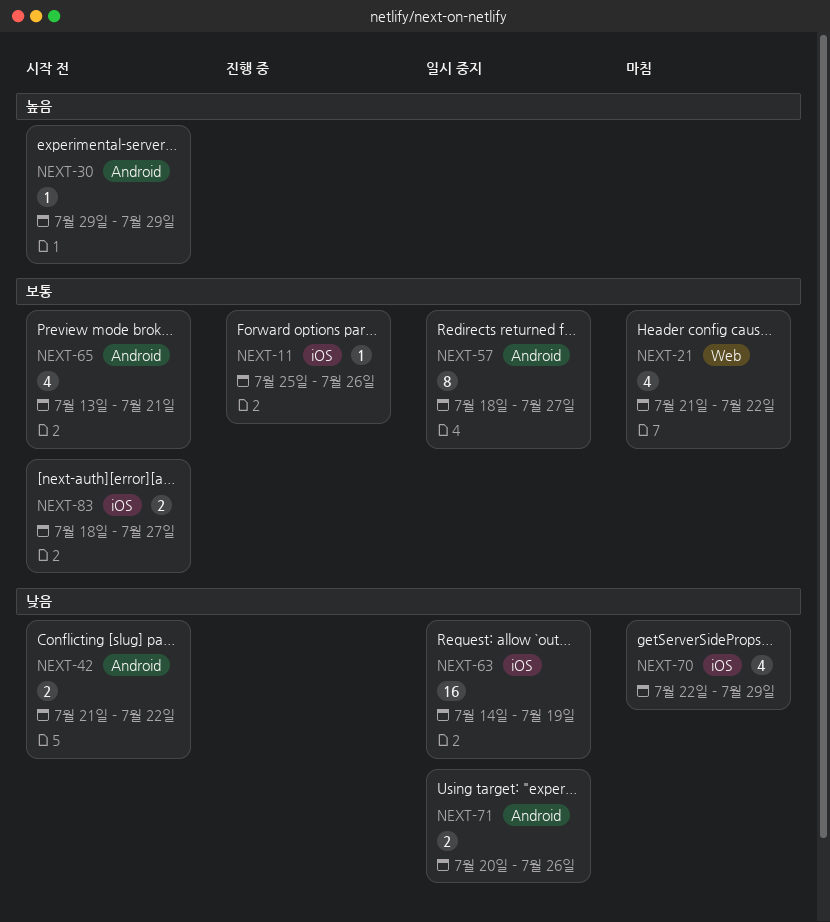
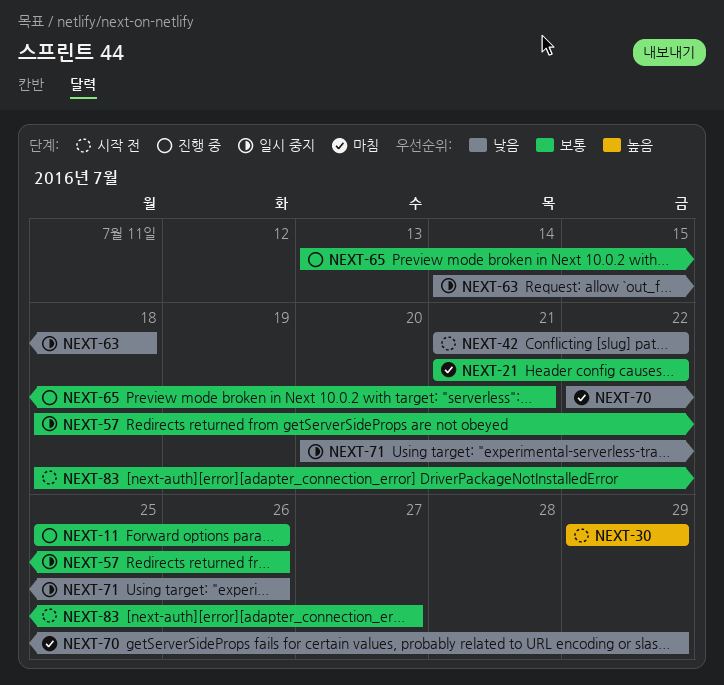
NEXT-57, due: Jul 27 -> Jul 26
NEXT-63, due: Jul 19 -> Jul 18
NEXT-65, status: 시작 전 -> 진행 중

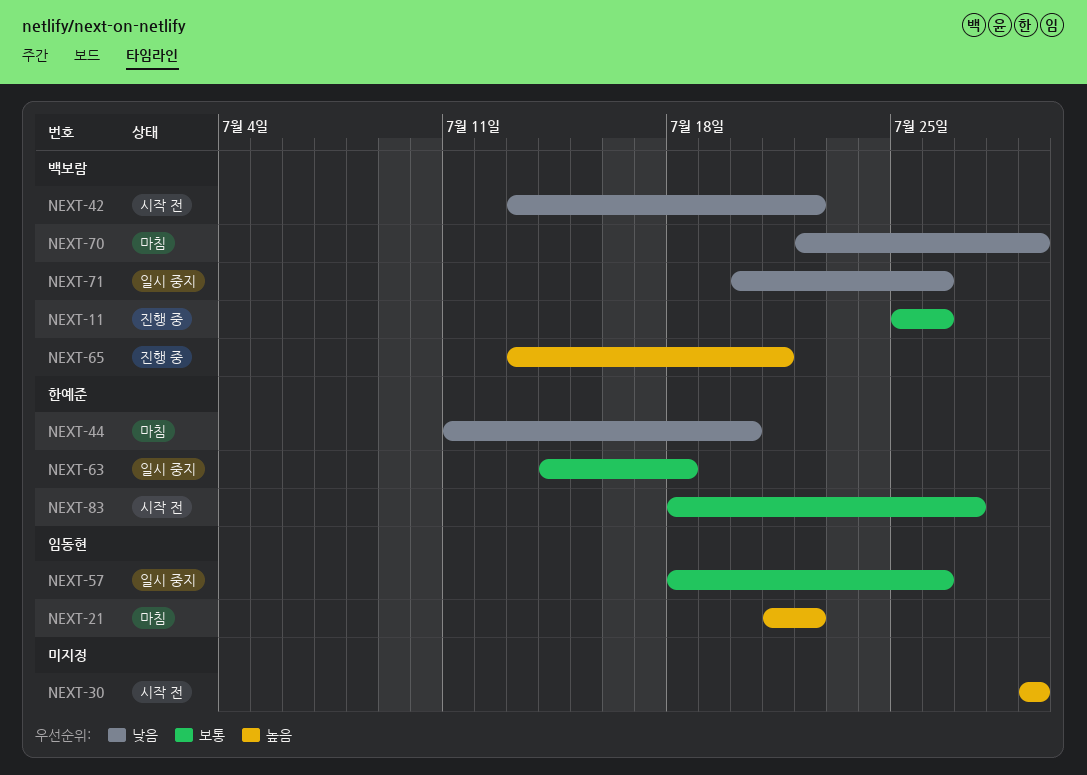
NEXT-21, priority: 보통 -> 높음
NEXT-42, start: Jul 21 -> Jul 13
NEXT-44: none -> present
NEXT-63, priority: 낮음 -> 보통
NEXT-65, priority: 보통 -> 높음

